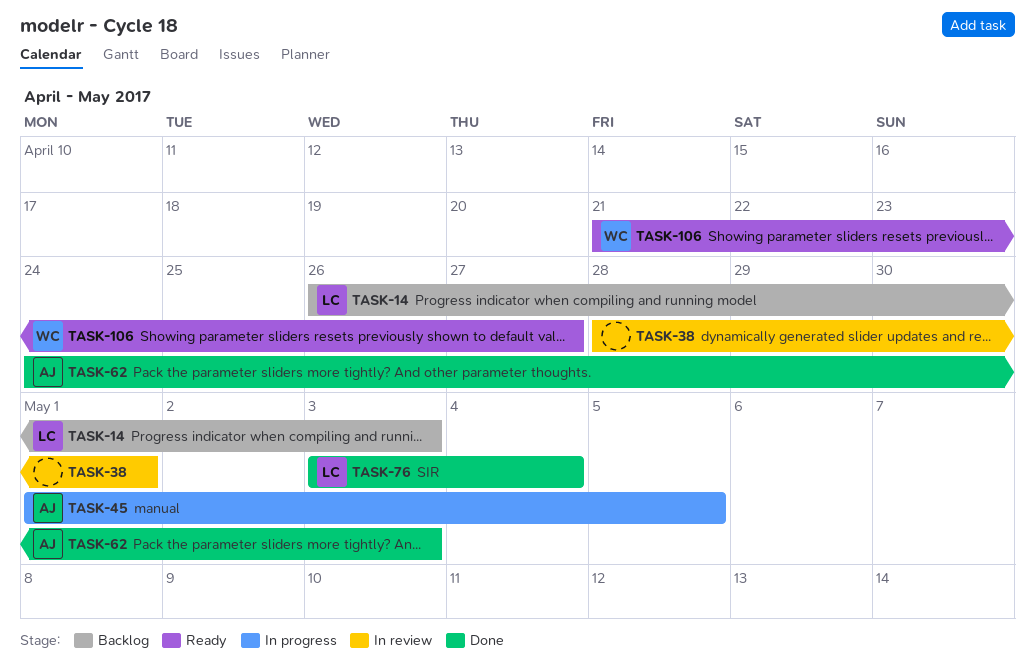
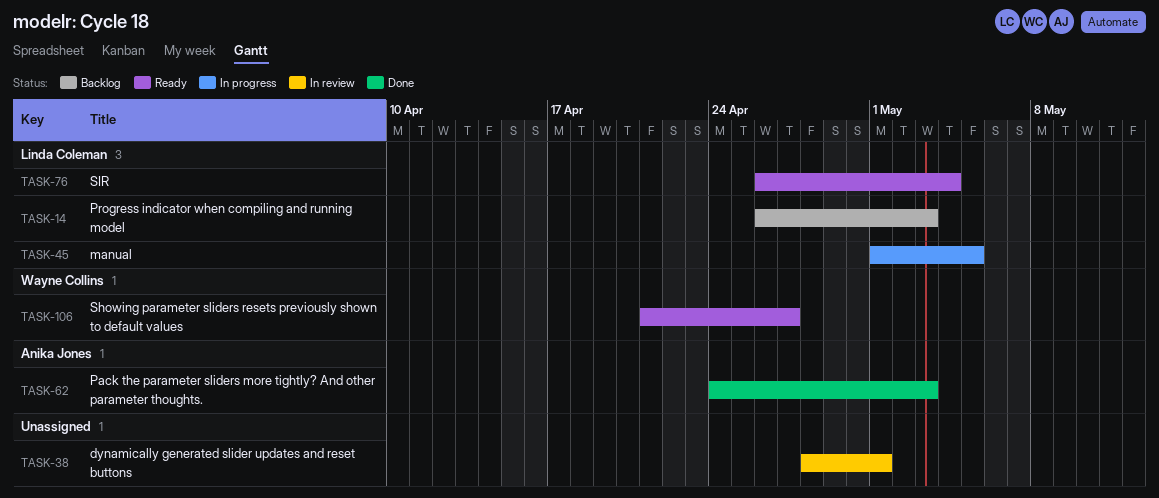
TASK-45, owner: Anika Jones -> Linda Coleman
TASK-76, status: Done -> Ready
TASK-76, start: May 3 -> Apr 26

